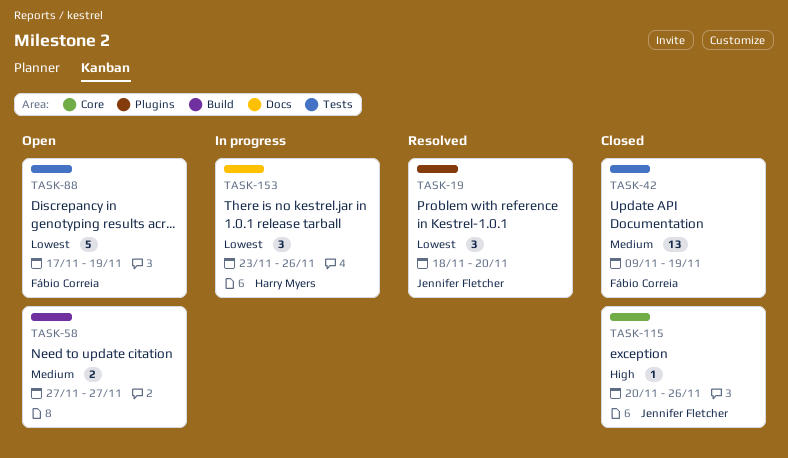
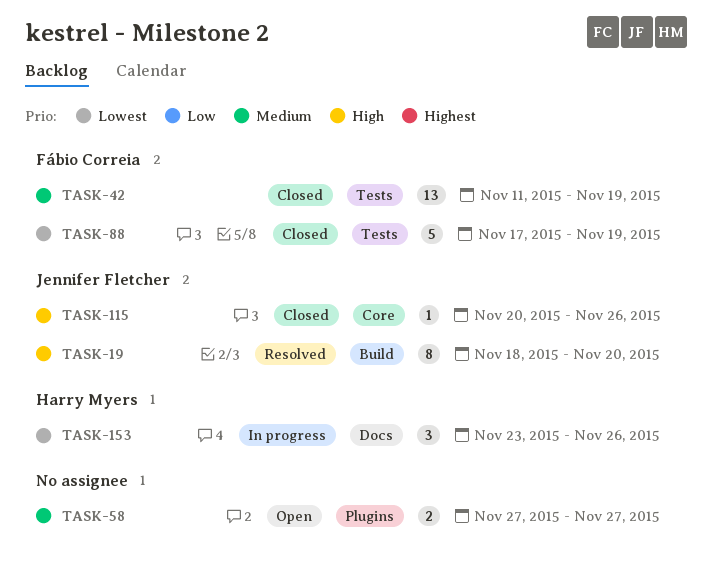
TASK-19, priority: Lowest -> High
TASK-19, label: Plugins -> Build
TASK-19, estimate: 3 -> 8
TASK-42, start: Nov 9 -> Nov 11
TASK-58, label: Build -> Plugins
TASK-88, status: Open -> Closed

